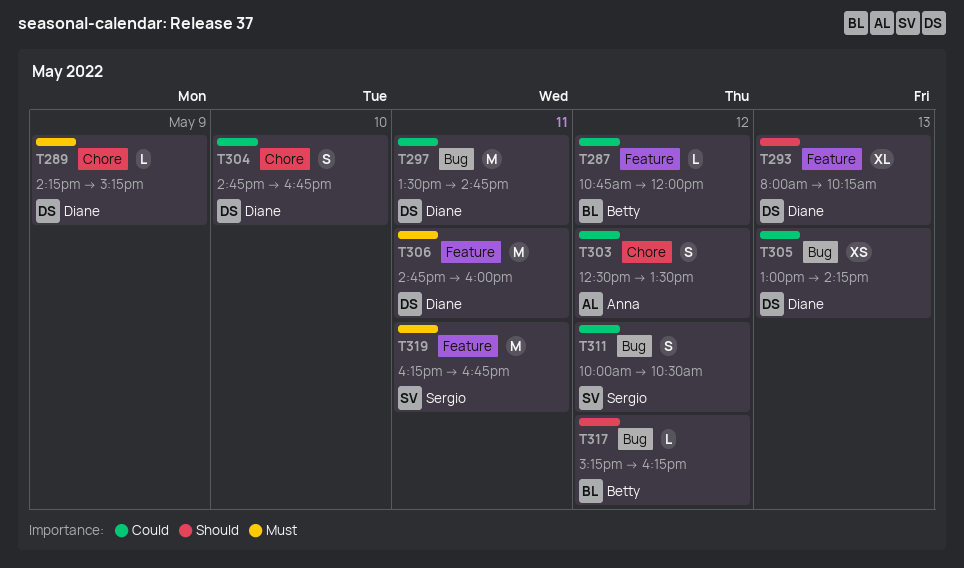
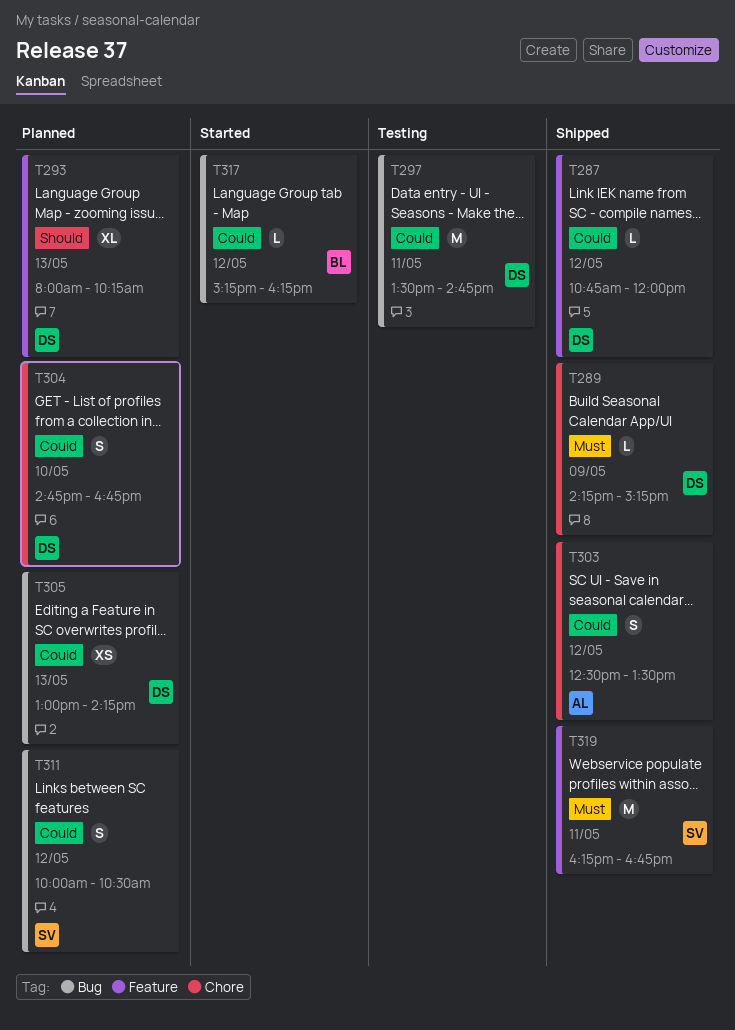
T287, owner: Betty -> Diane
T306: present -> none
T317, priority: Should -> Could

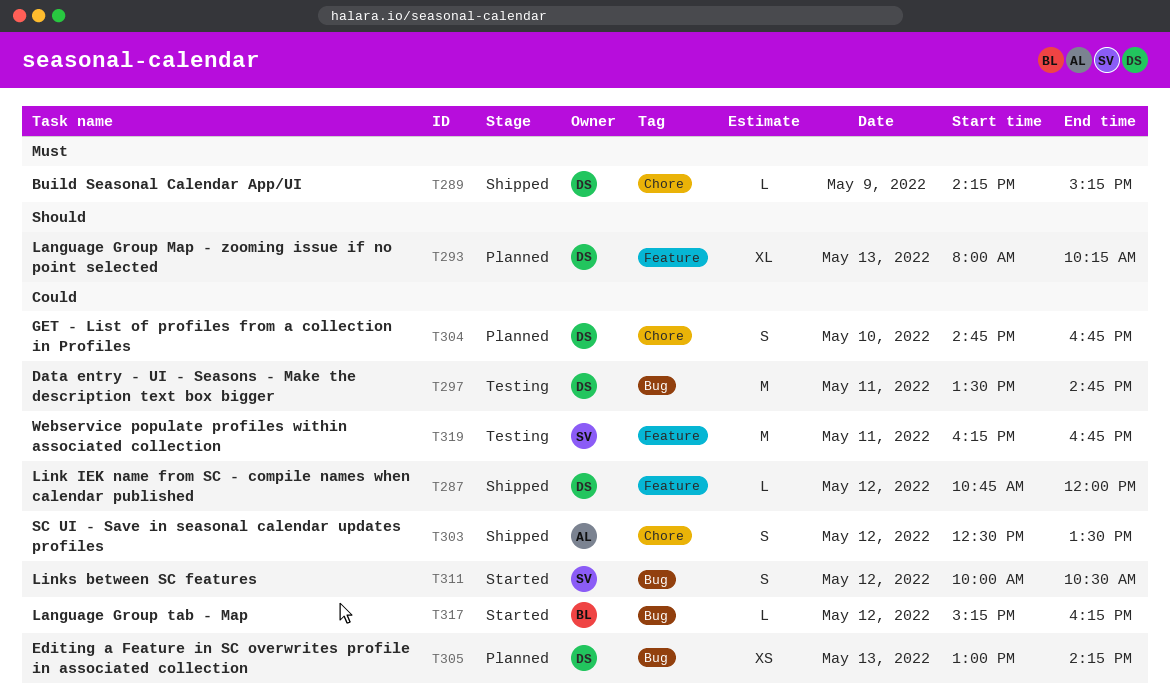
T311, status: Planned -> Started
T319, status: Shipped -> Testing
T319, priority: Must -> Could

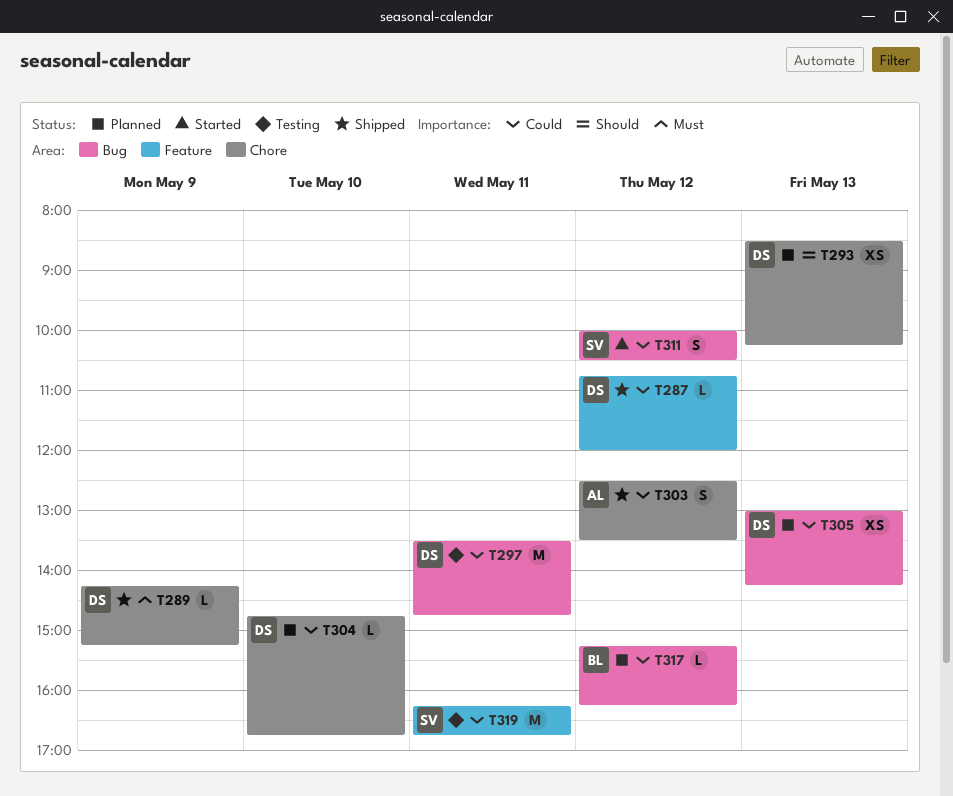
T293, label: Feature -> Chore
T293, estimate: XL -> XS
T293, begins: 08:00 -> 08:30
T304, estimate: S -> L
T317, status: Started -> Planned

